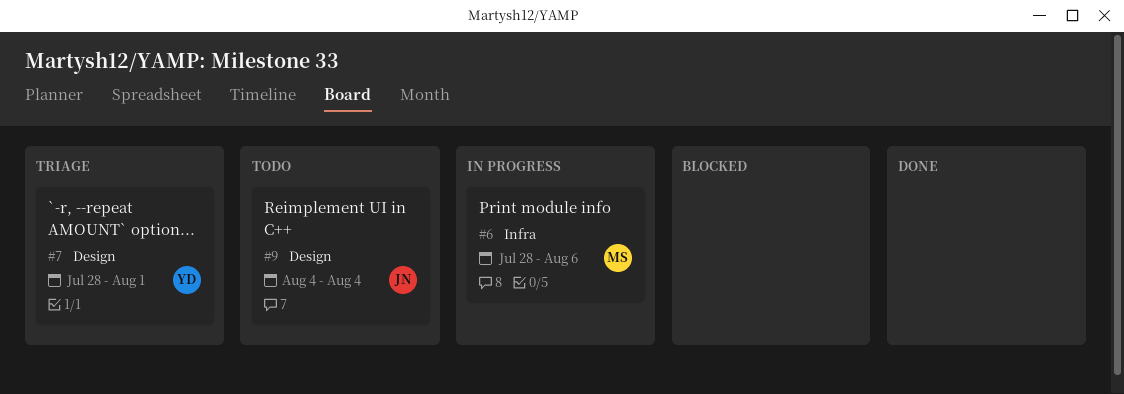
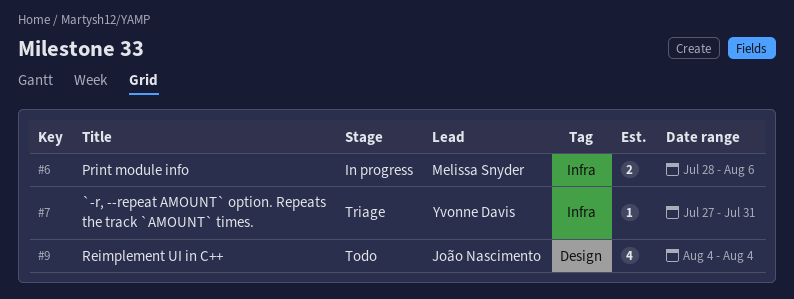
#7, label: Design -> Infra
#7, start: Jul 28 -> Jul 27
#7, due: Aug 1 -> Jul 31

